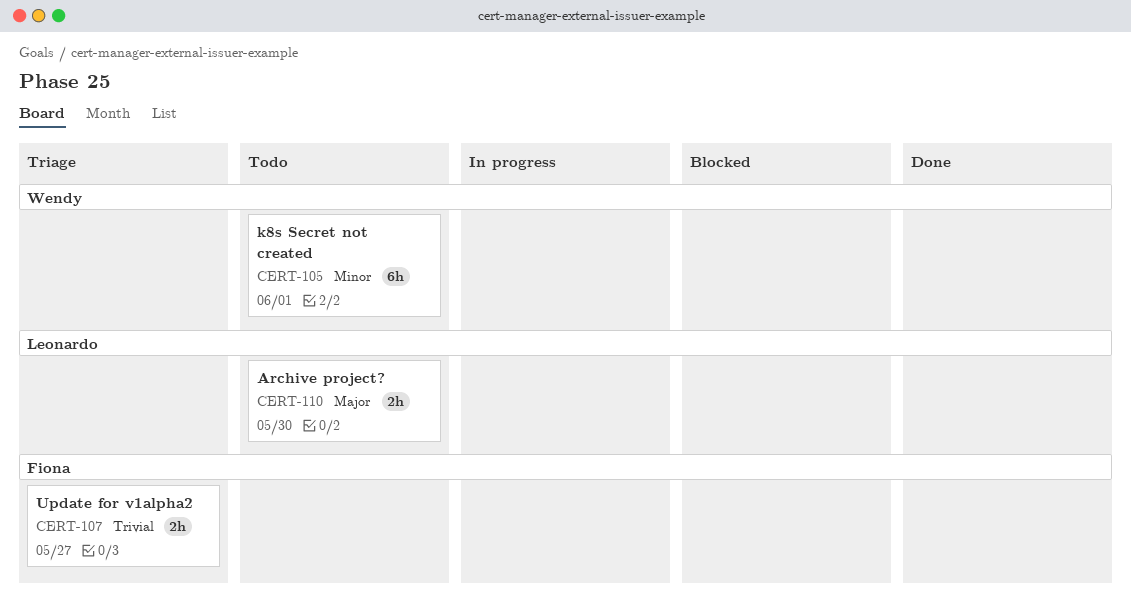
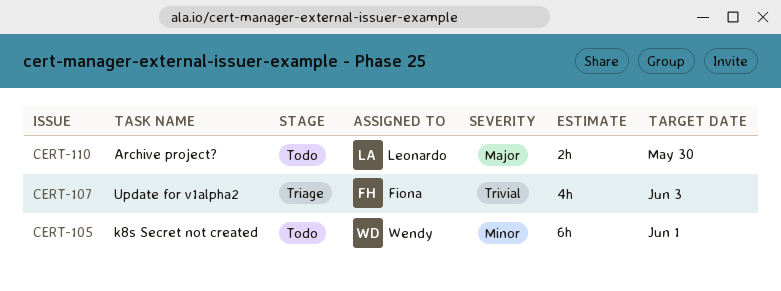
CERT-107, estimate: 2h -> 4h
CERT-107, due: May 27 -> Jun 3

